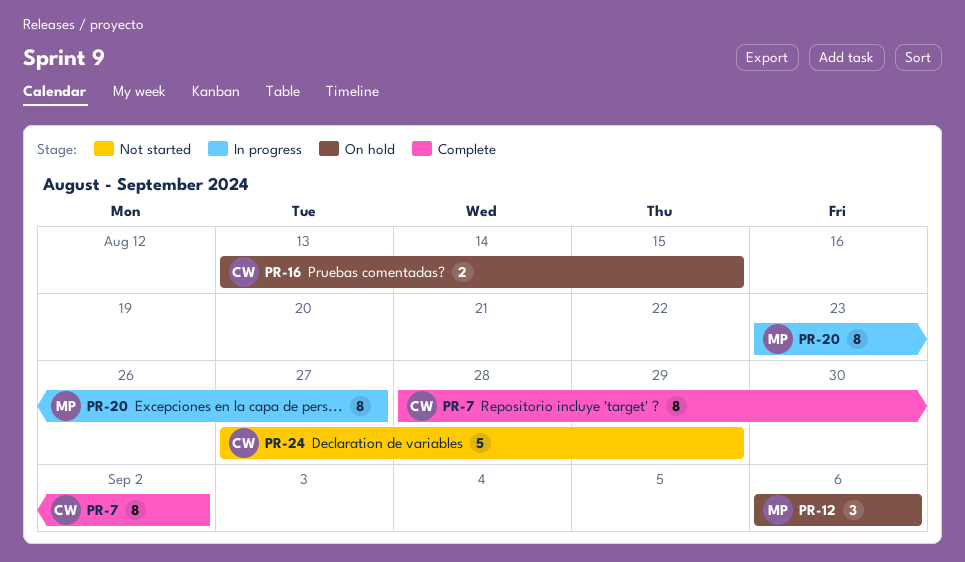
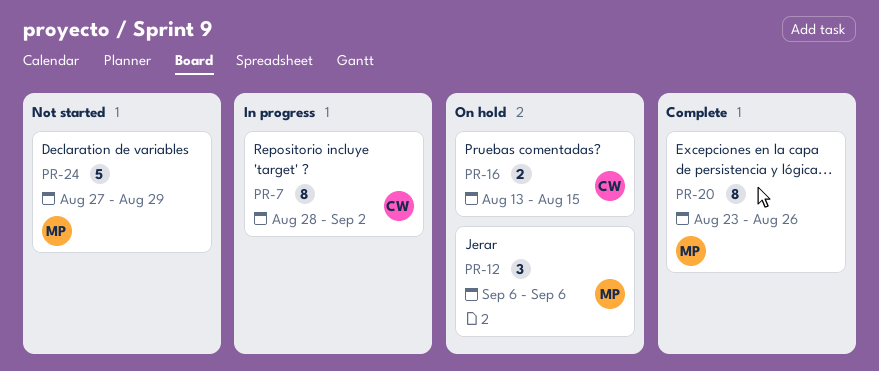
PR-7, status: Complete -> In progress
PR-20, status: In progress -> Complete
PR-20, due: Aug 27 -> Aug 26
PR-24, owner: CW -> MP

